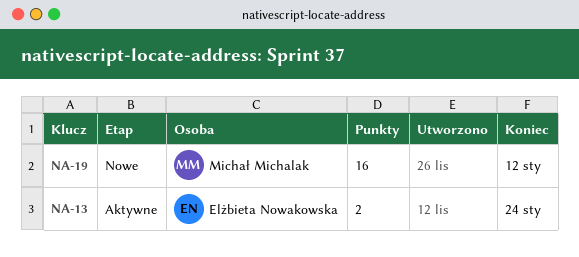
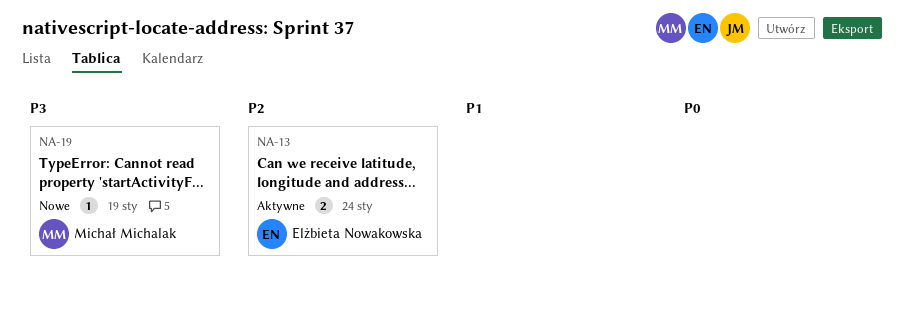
NA-19, estimate: 16 -> 1
NA-19, due: Jan 12 -> Jan 19

